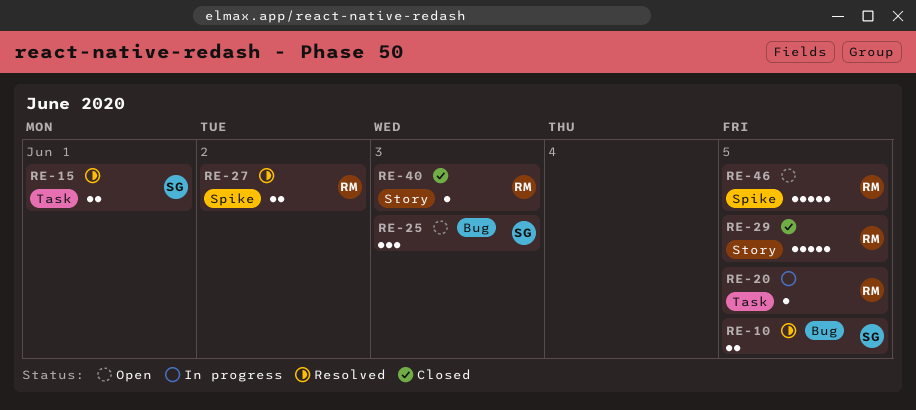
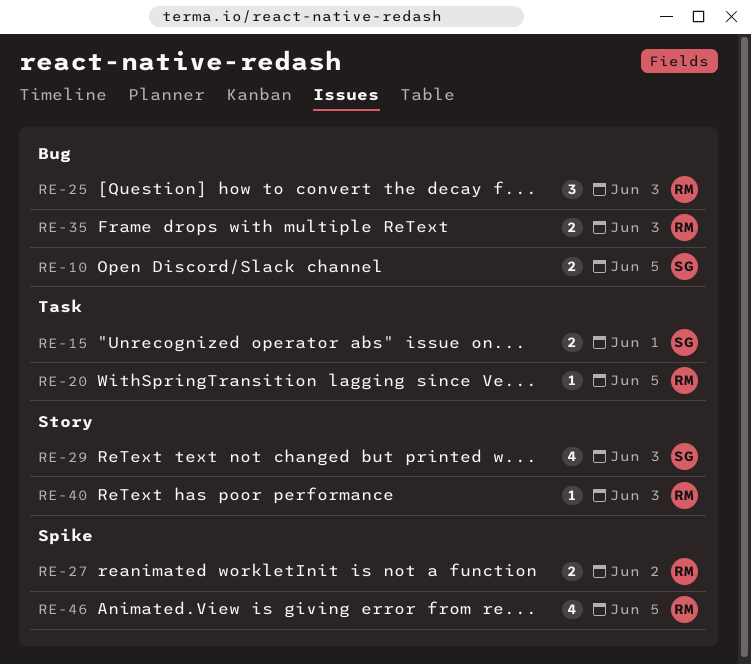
RE-25, owner: SG -> RM
RE-29, owner: RM -> SG
RE-29, estimate: 5 -> 4
RE-29, due: Jun 5 -> Jun 3
RE-35: none -> present
RE-46, estimate: 5 -> 4

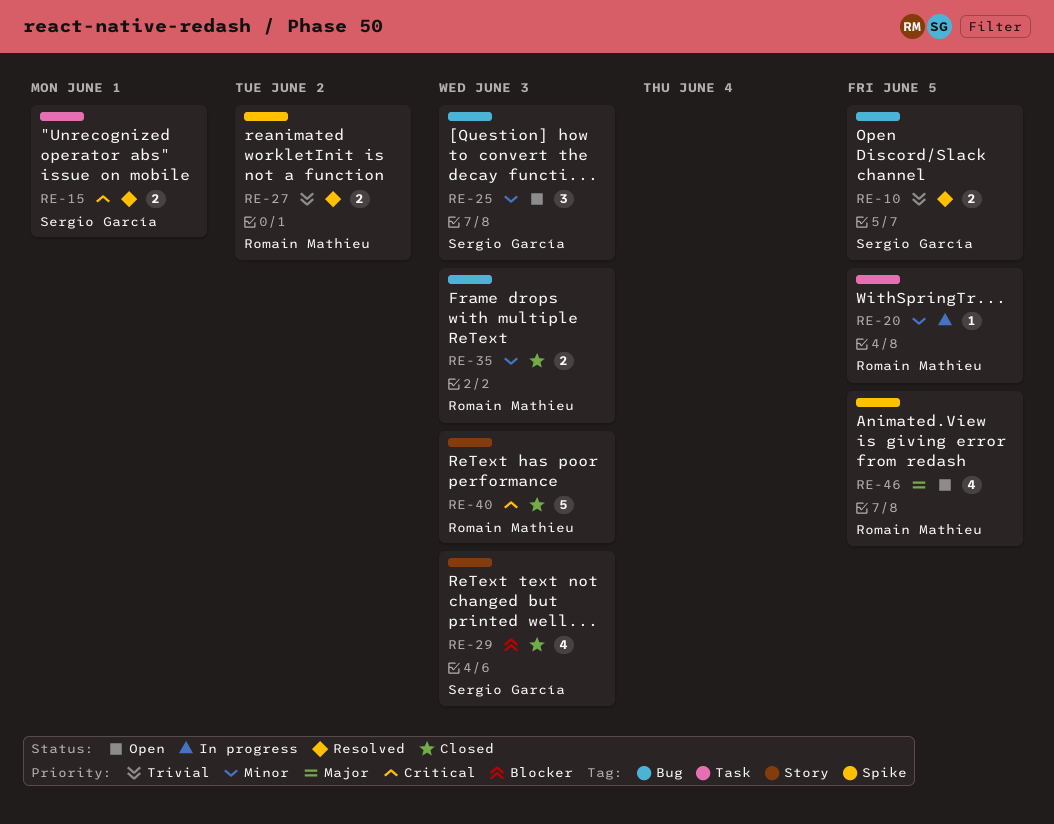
RE-25, owner: Romain Mathieu -> Sergio García
RE-40, estimate: 1 -> 5

